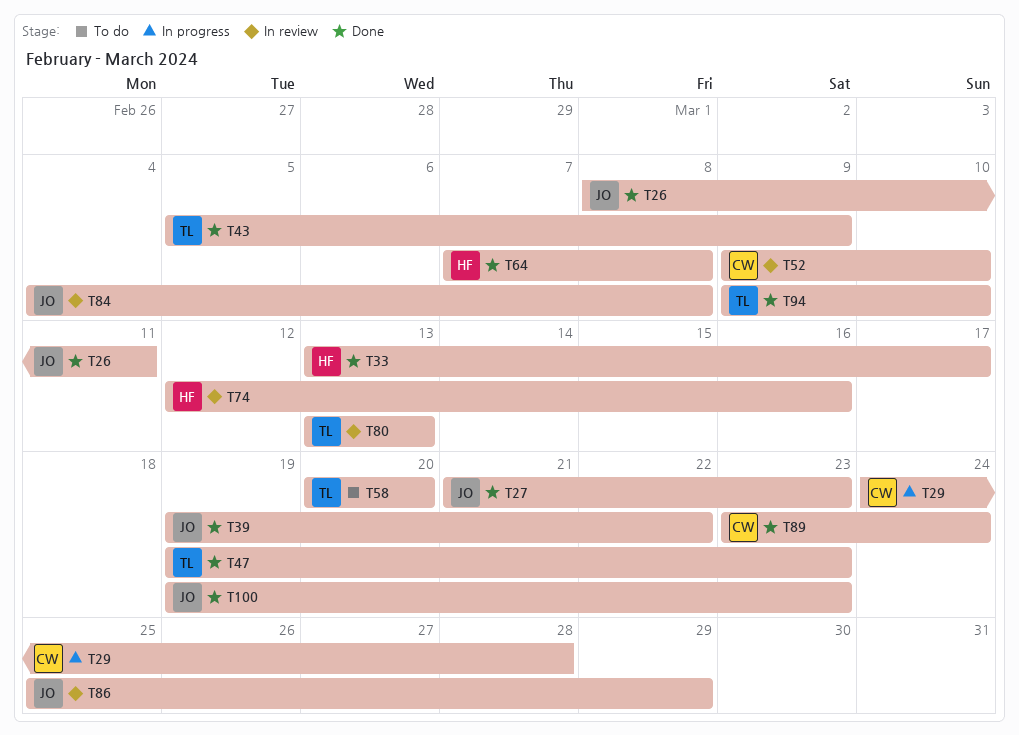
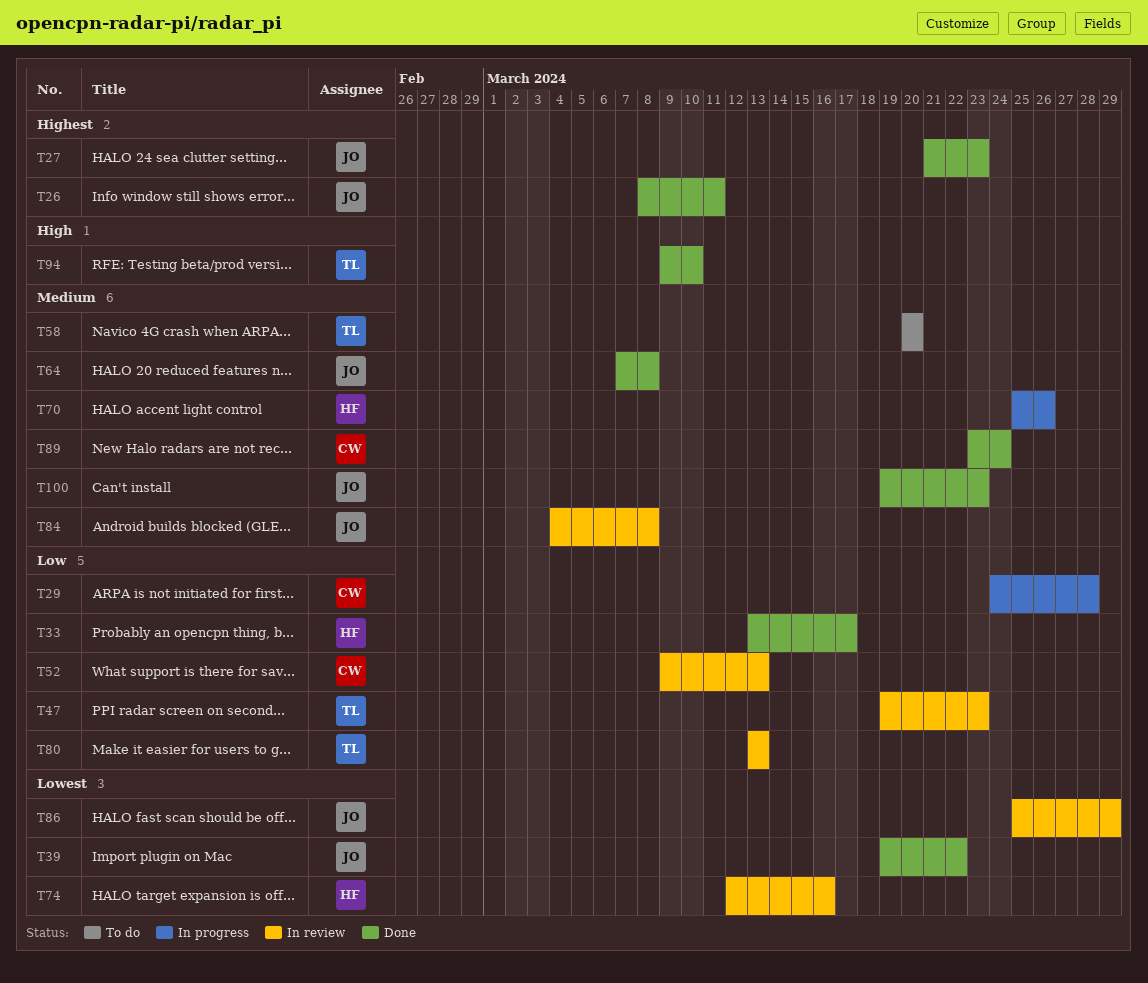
T43: present -> none
T47, status: Done -> In review
T52, due: Mar 10 -> Mar 13
T64, owner: HF -> JO
T70: none -> present

